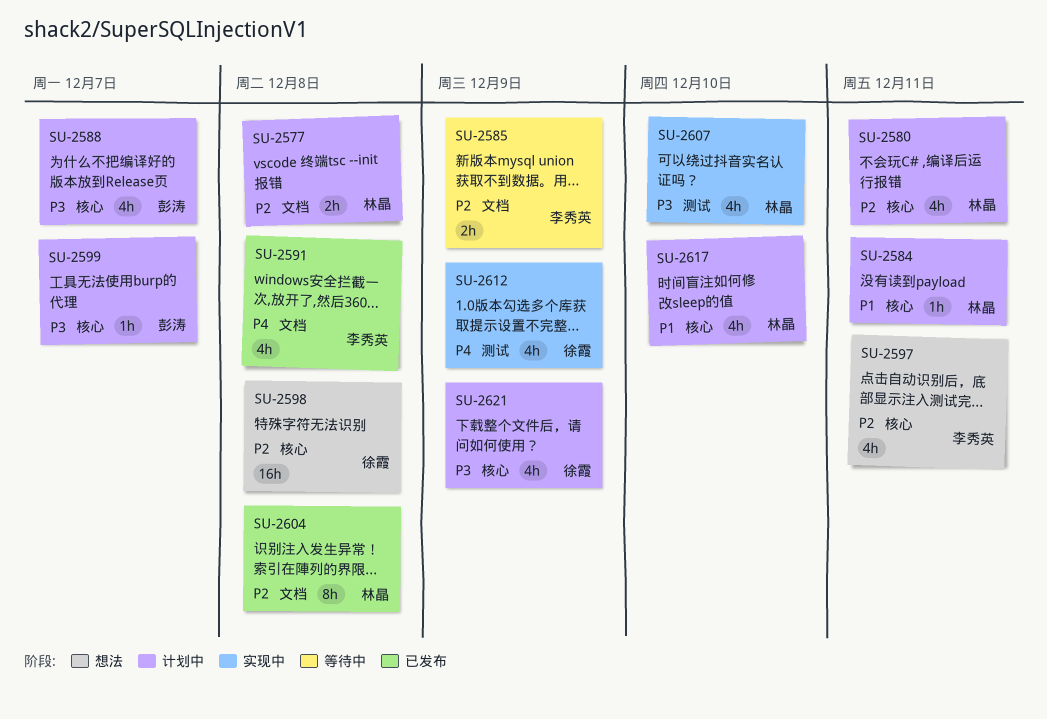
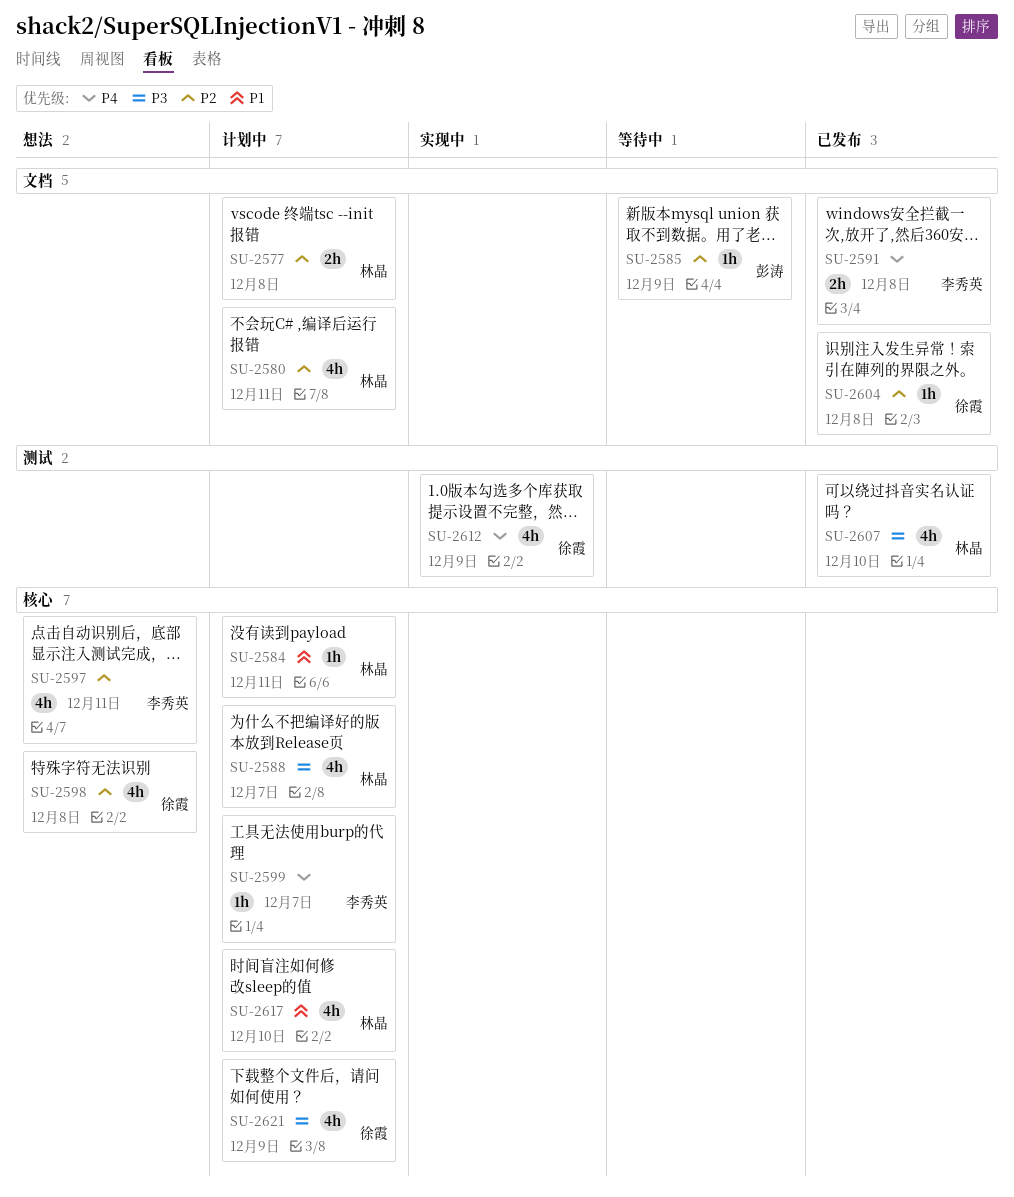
SU-2580, label: 核心 -> 文档
SU-2585, owner: 李秀英 -> 彭涛
SU-2585, estimate: 2h -> 1h
SU-2588, owner: 彭涛 -> 林晶
SU-2591, estimate: 4h -> 2h
SU-2598, estimate: 16h -> 4h
SU-2599, owner: 彭涛 -> 李秀英
SU-2599, priority: P3 -> P4
SU-2604, owner: 林晶 -> 徐霞
SU-2604, estimate: 8h -> 1h
SU-2607, status: 实现中 -> 已发布

